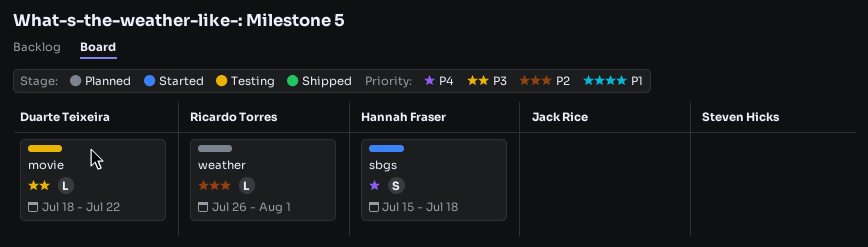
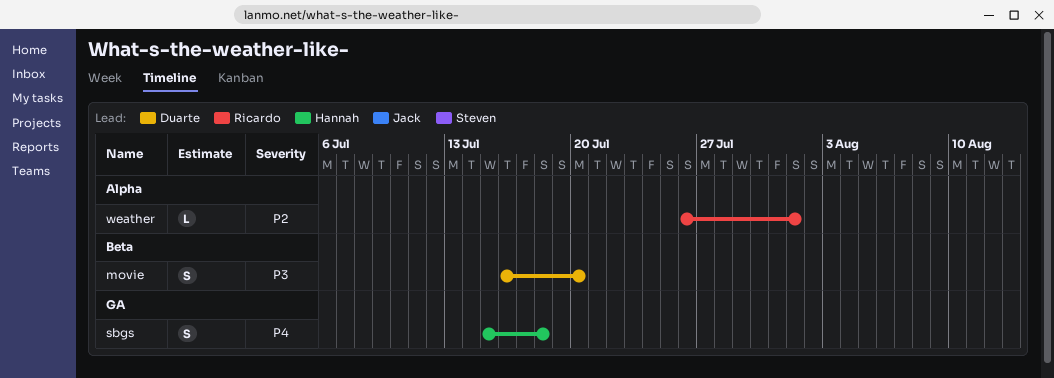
movie, estimate: L -> S
movie, start: Jul 18 -> Jul 16
movie, due: Jul 22 -> Jul 20

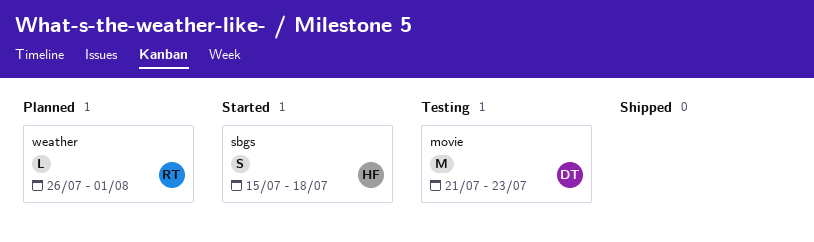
movie, estimate: S -> M
movie, start: Jul 16 -> Jul 21
movie, due: Jul 20 -> Jul 23

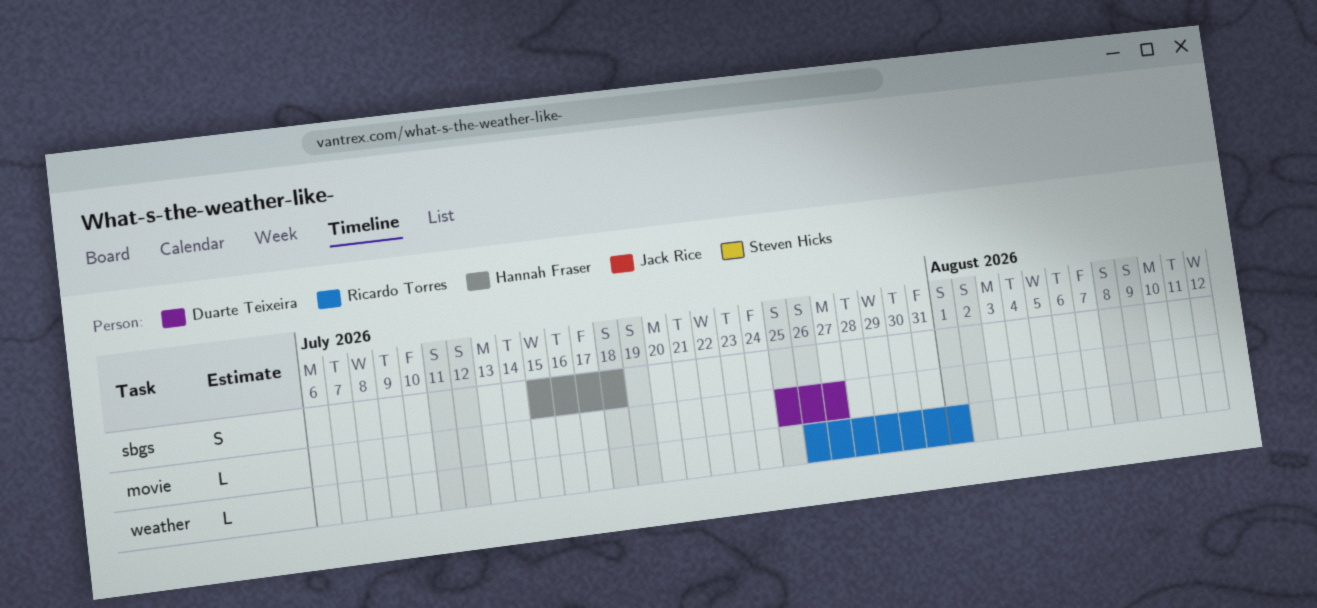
movie, estimate: M -> L
movie, start: Jul 21 -> Jul 25
movie, due: Jul 23 -> Jul 27

